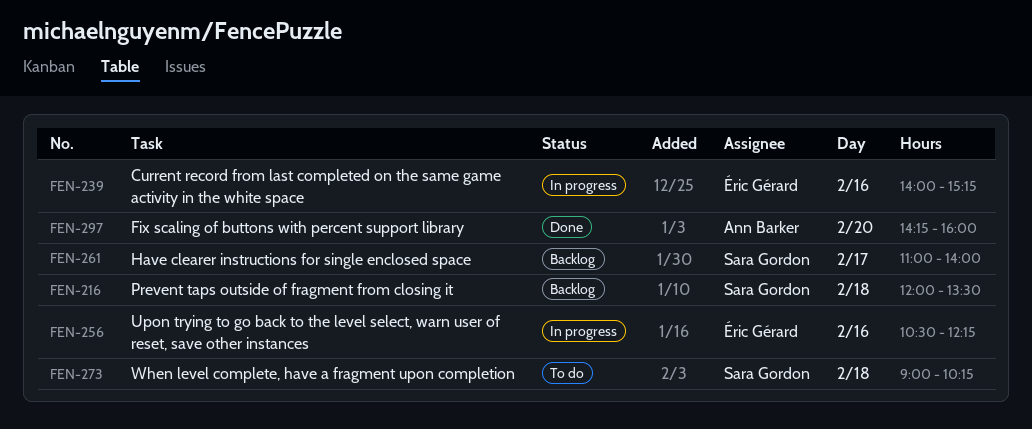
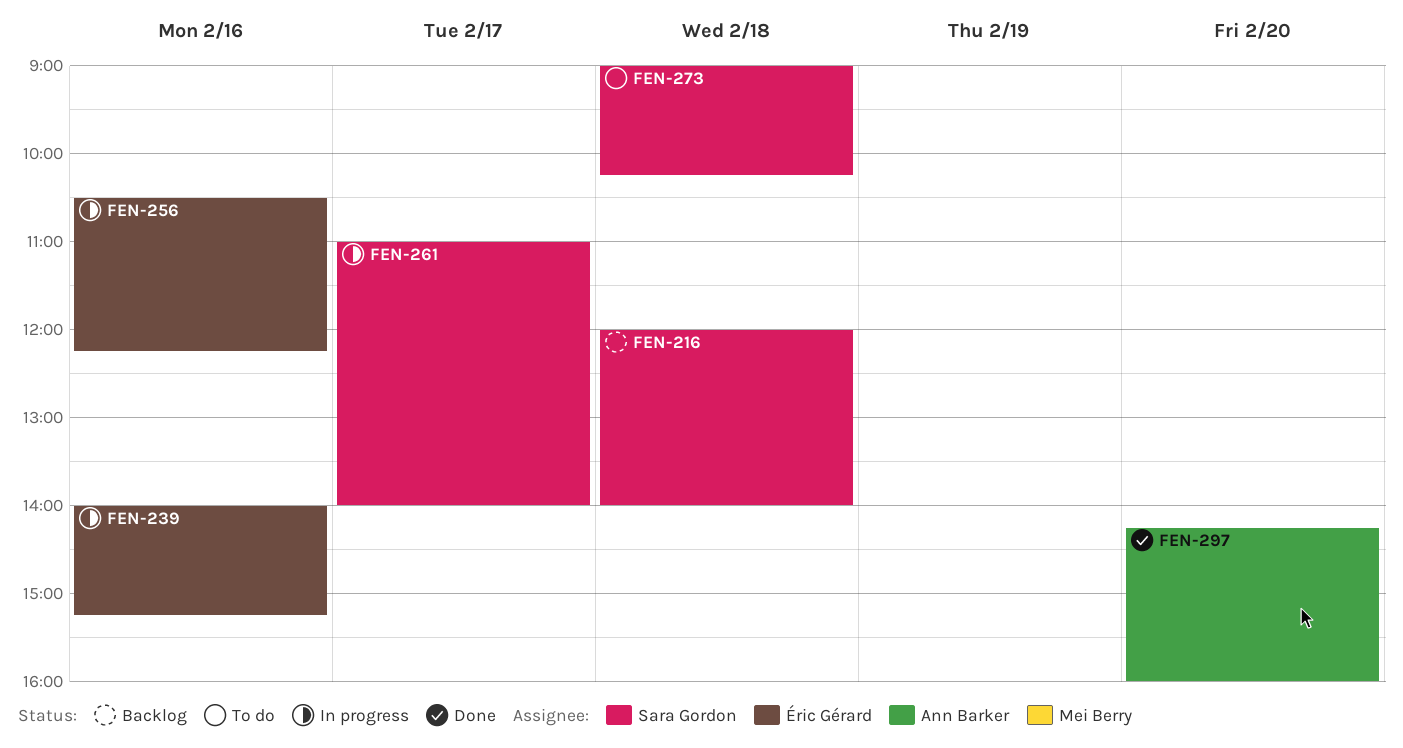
FEN-216, ends: 13:30 -> 14:00
FEN-261, status: Backlog -> In progress

